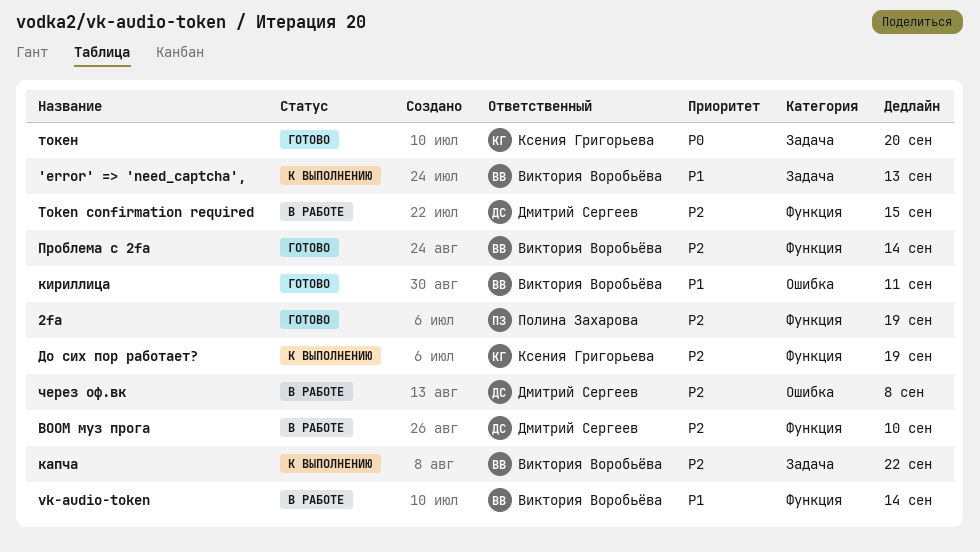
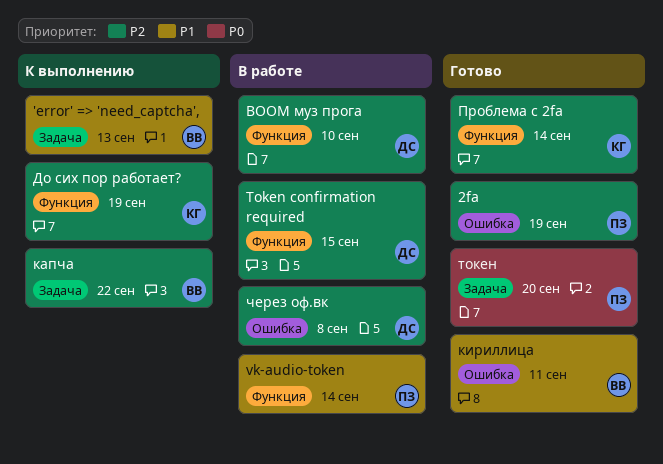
2fa, label: Функция -> Ошибка
vk-audio-token, owner: Виктория Воробьёва -> Полина Захарова
Проблема с 2fa, owner: Виктория Воробьёва -> Ксения Григорьева
токен, owner: Ксения Григорьева -> Полина Захарова

